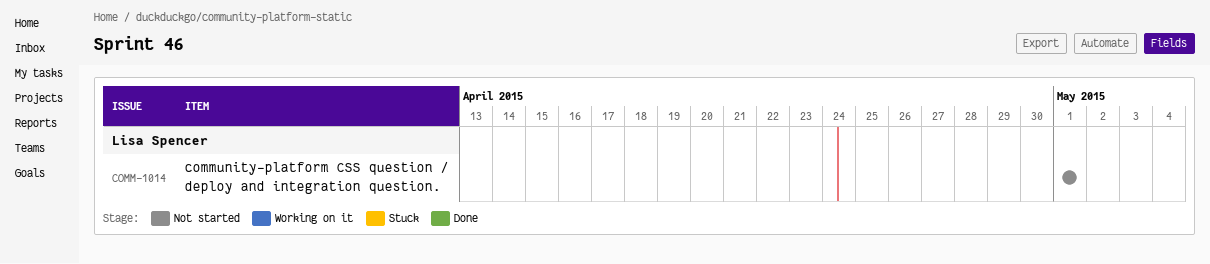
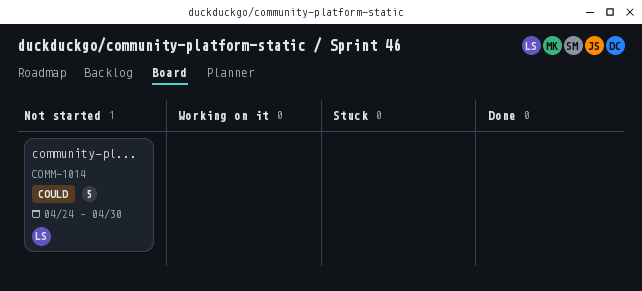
COMM-1014, start: May 1 -> Apr 24
COMM-1014, due: May 1 -> Apr 30

